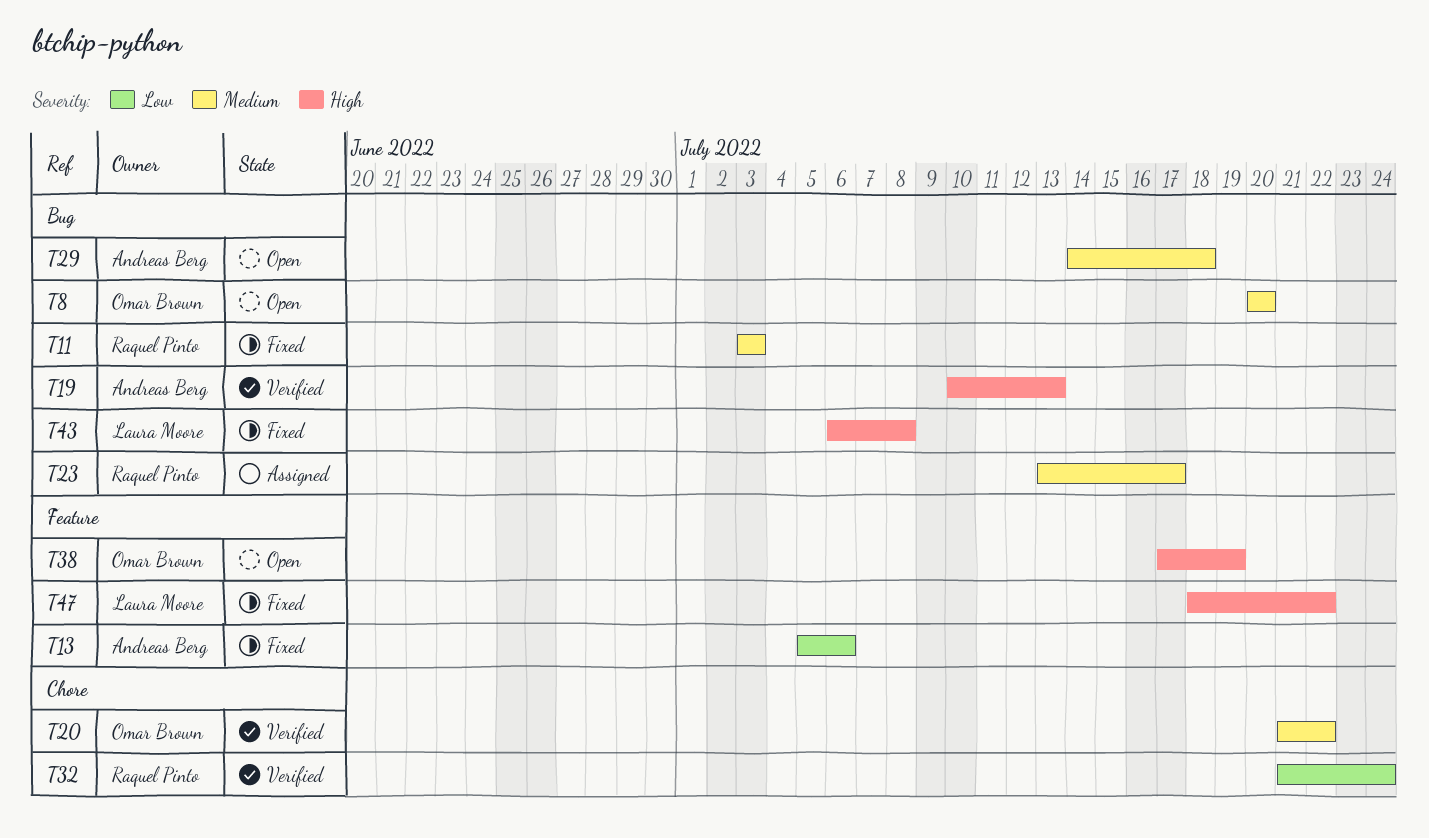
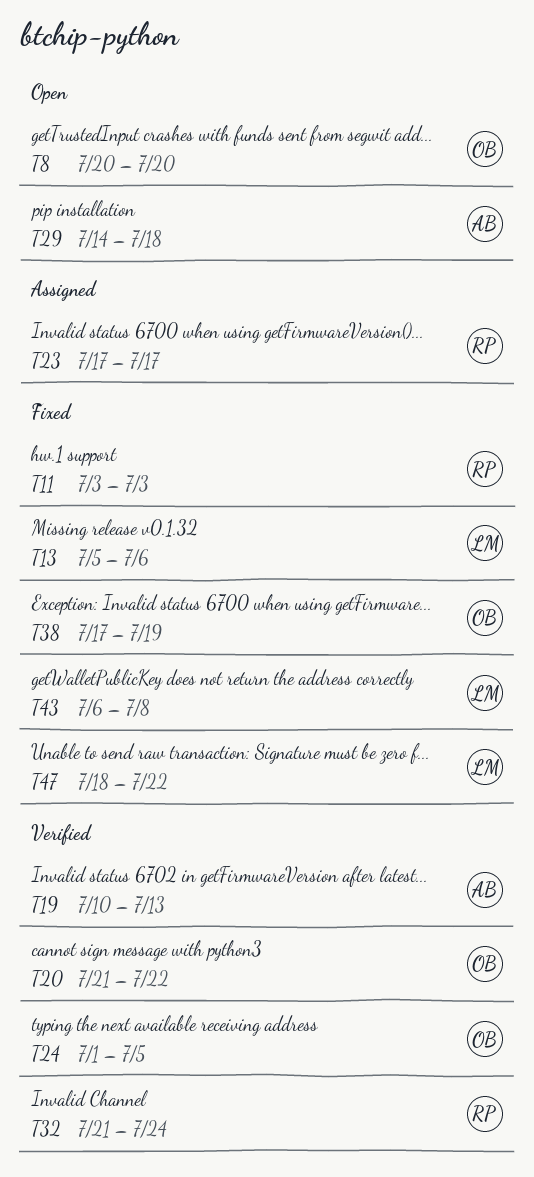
T13, owner: Andreas Berg -> Laura Moore
T23, start: Jul 13 -> Jul 17
T24: none -> present
T38, status: Open -> Fixed

